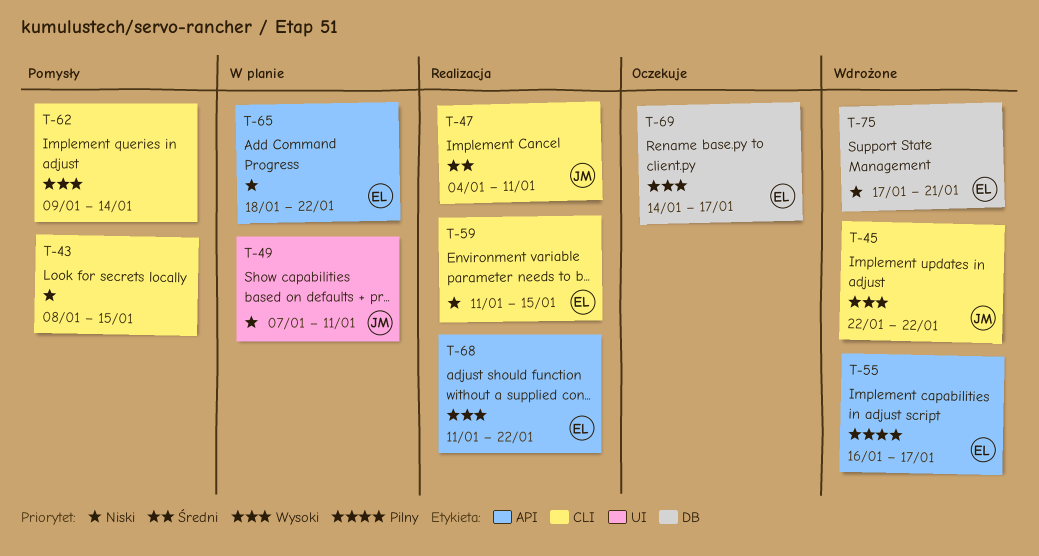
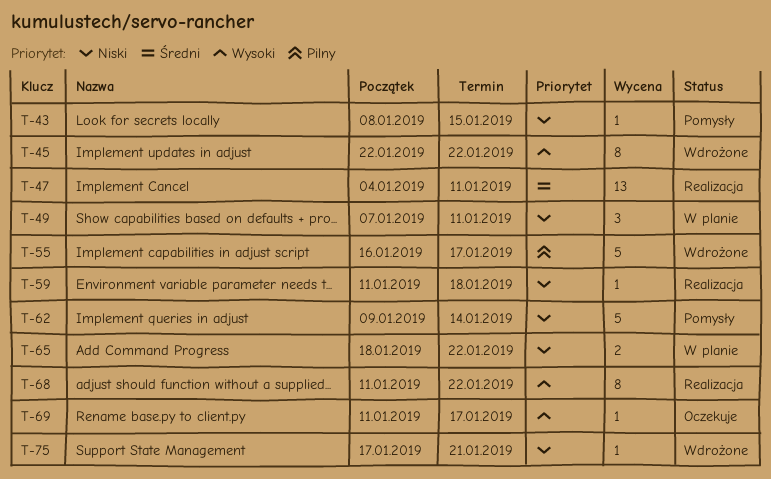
T-59, due: Jan 15 -> Jan 18
T-62, priority: Wysoki -> Niski
T-69, start: Jan 14 -> Jan 11

